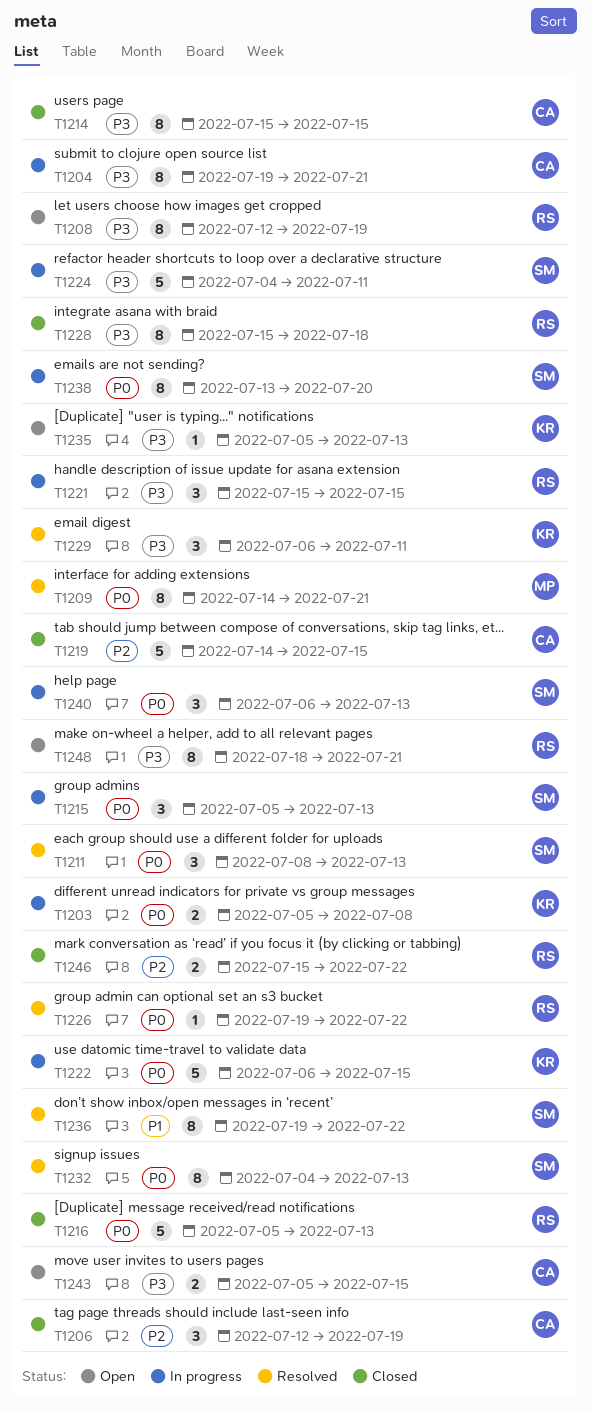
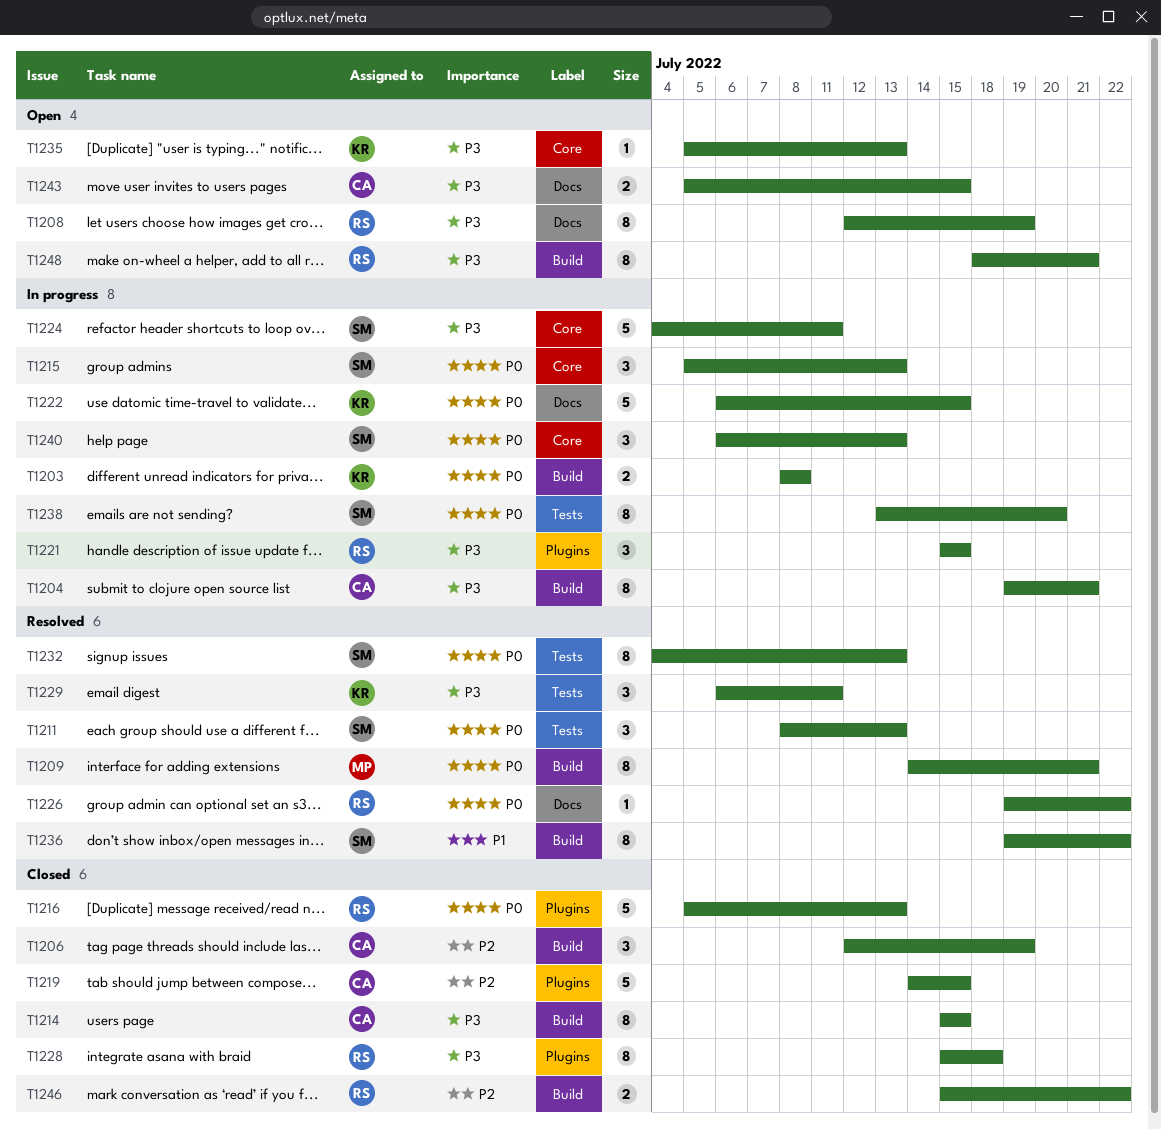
T1203, start: Jul 5 -> Jul 8

